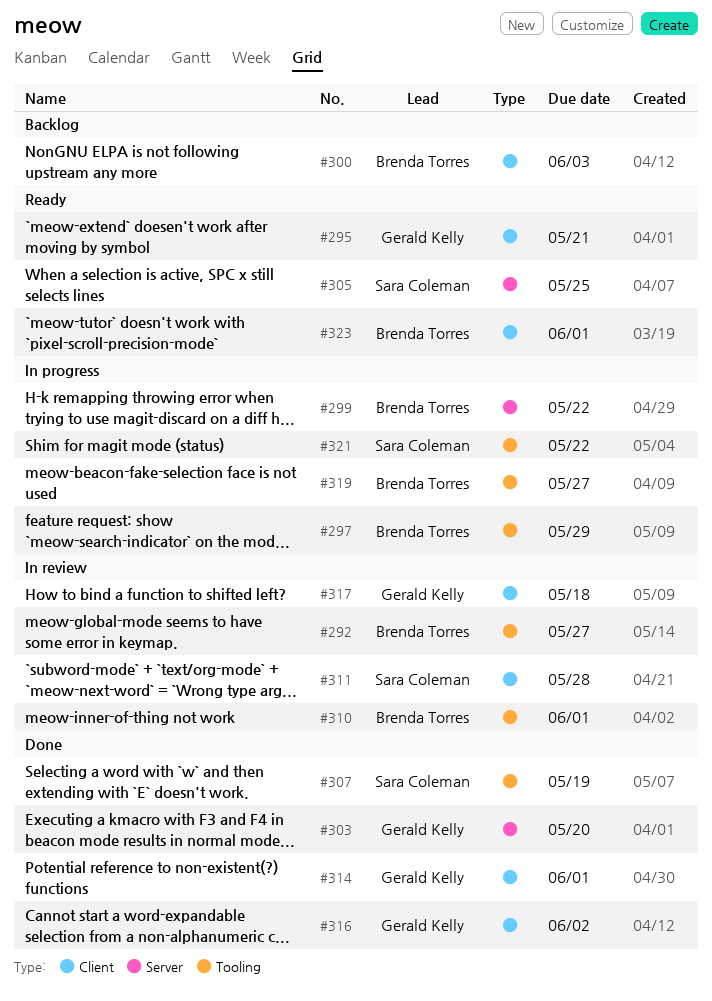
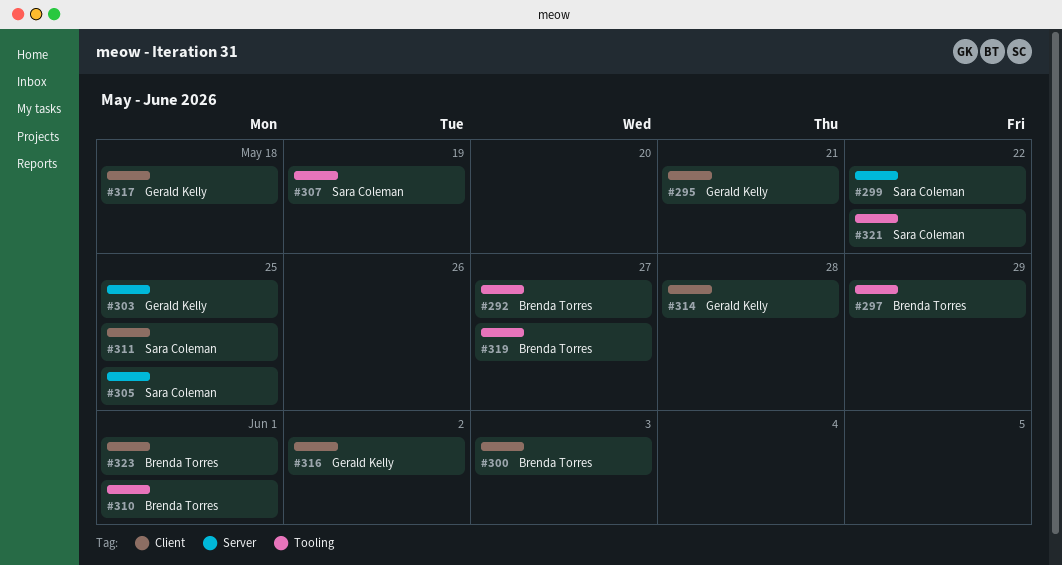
#299, owner: Brenda Torres -> Sara Coleman
#303, due: May 20 -> May 25
#311, due: May 28 -> May 25
#314, due: Jun 1 -> May 28

